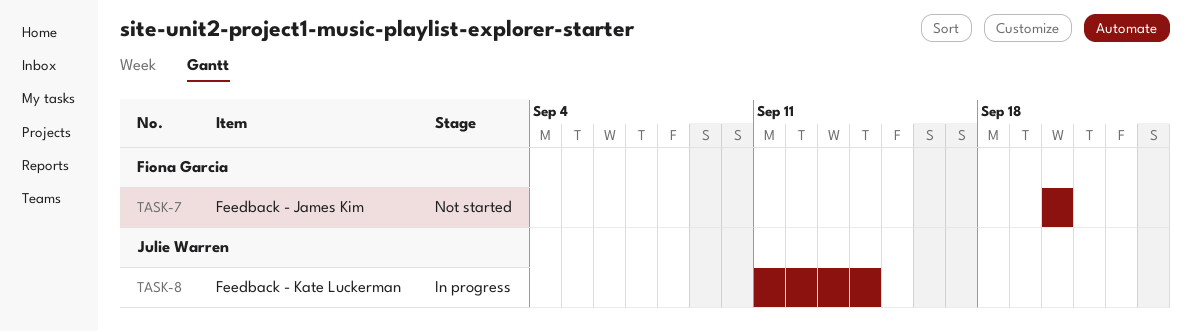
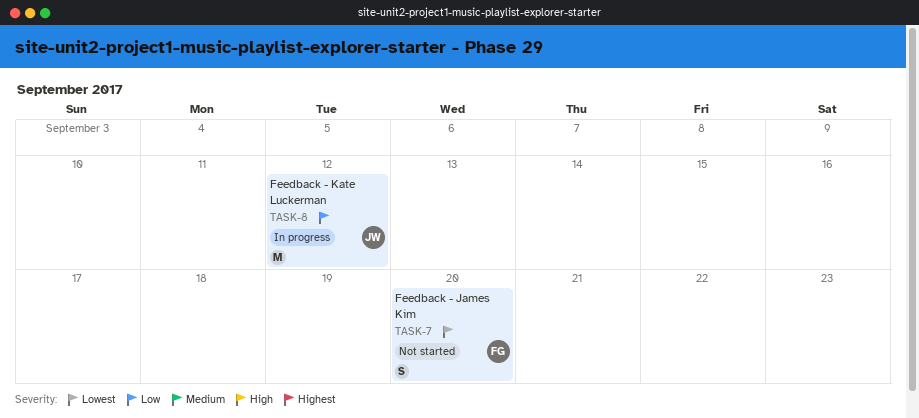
TASK-8, due: Sep 14 -> Sep 12

